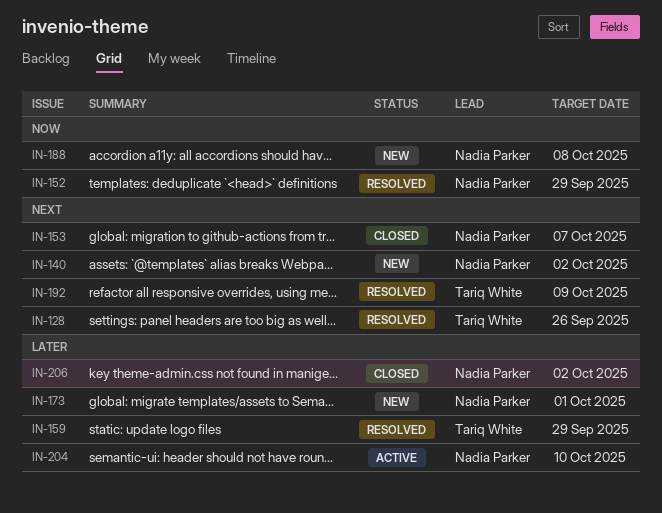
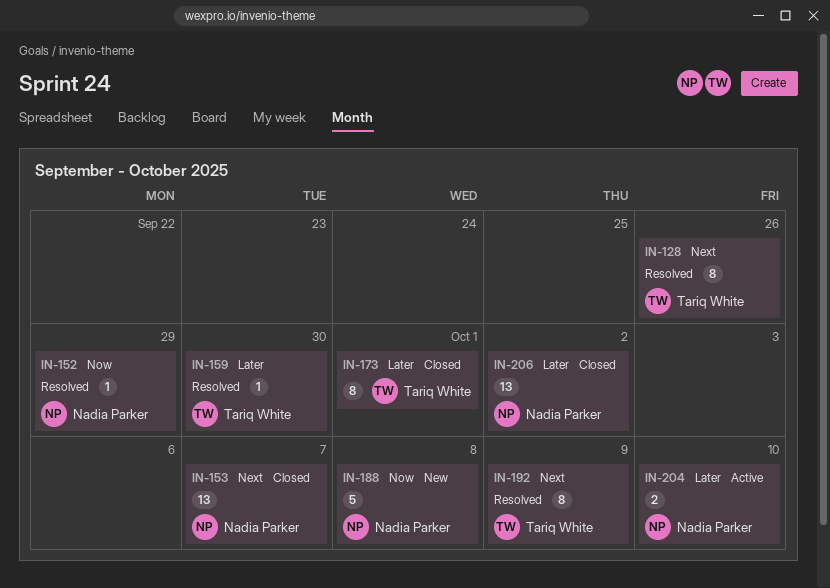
IN-140: present -> none
IN-159, due: Sep 29 -> Sep 30
IN-173, status: New -> Closed
IN-173, owner: Nadia Parker -> Tariq White

